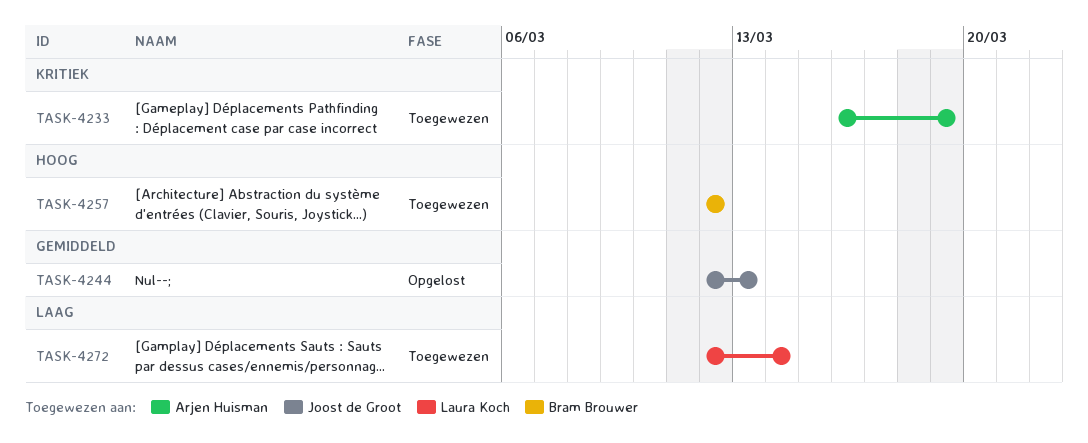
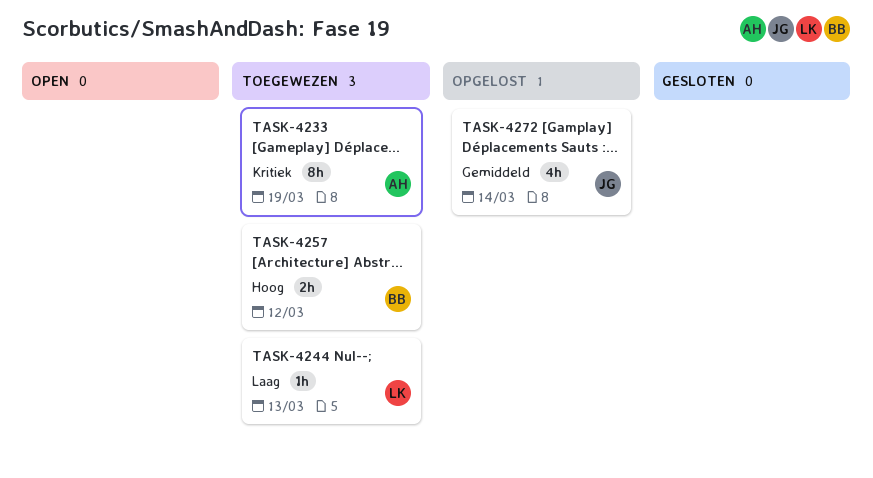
TASK-4244, status: Opgelost -> Toegewezen
TASK-4244, owner: Joost de Groot -> Laura Koch
TASK-4244, priority: Gemiddeld -> Laag
TASK-4272, status: Toegewezen -> Opgelost
TASK-4272, owner: Laura Koch -> Joost de Groot
TASK-4272, priority: Laag -> Gemiddeld

